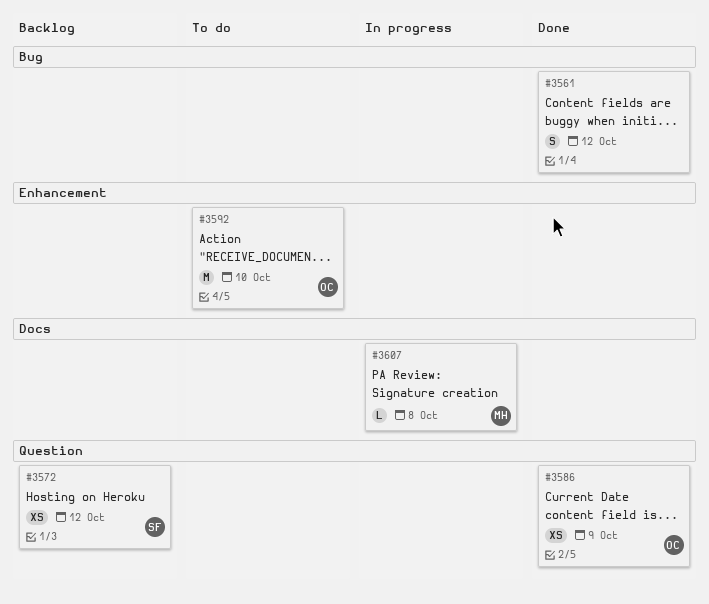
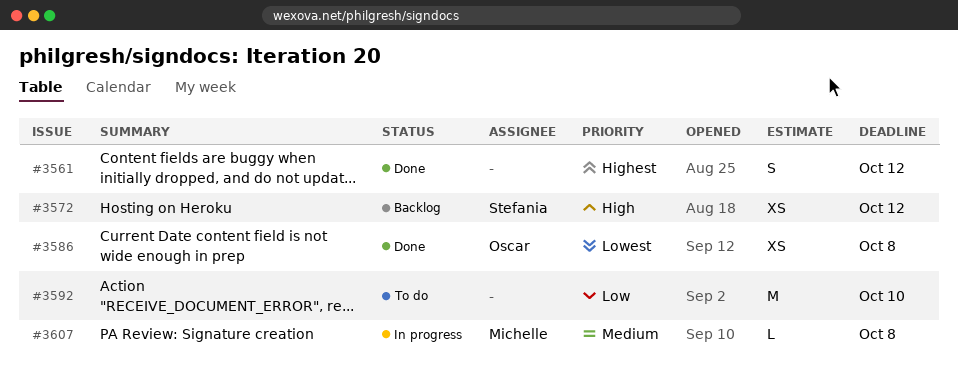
#3586, due: Oct 9 -> Oct 8
#3592, owner: Oscar -> none

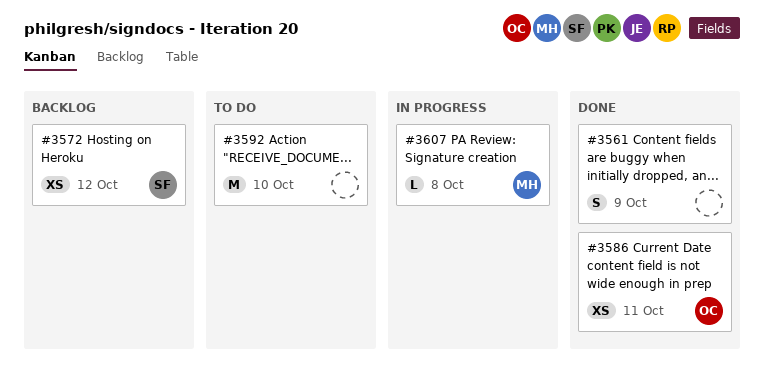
#3561, due: Oct 12 -> Oct 9
#3586, due: Oct 8 -> Oct 11

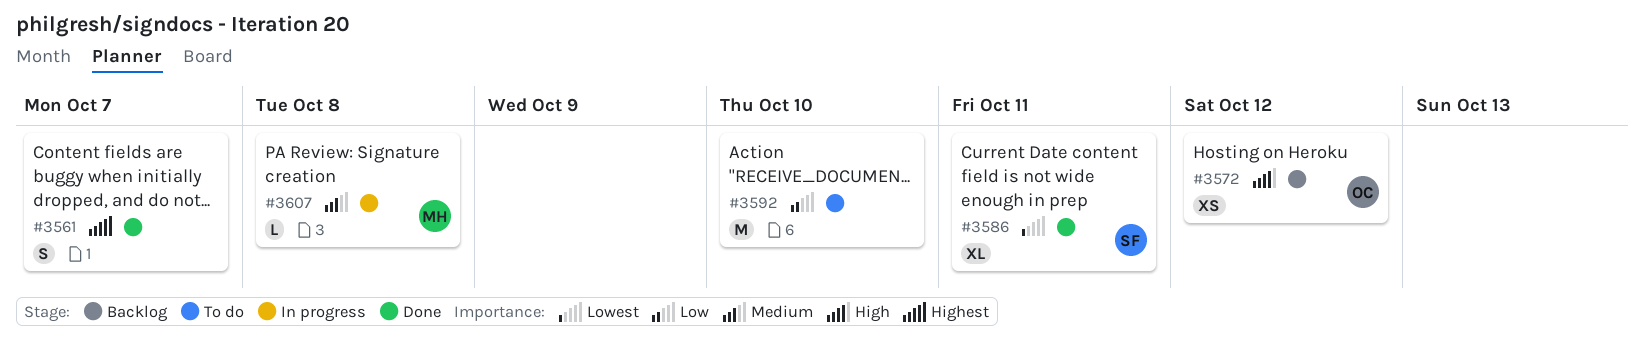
#3561, due: Oct 9 -> Oct 7
#3572, owner: SF -> OC
#3586, owner: OC -> SF
#3586, estimate: XS -> XL

